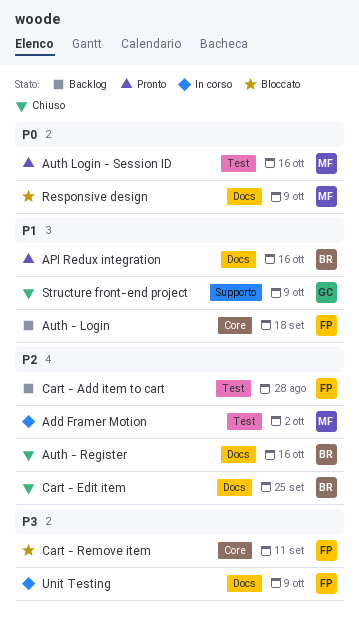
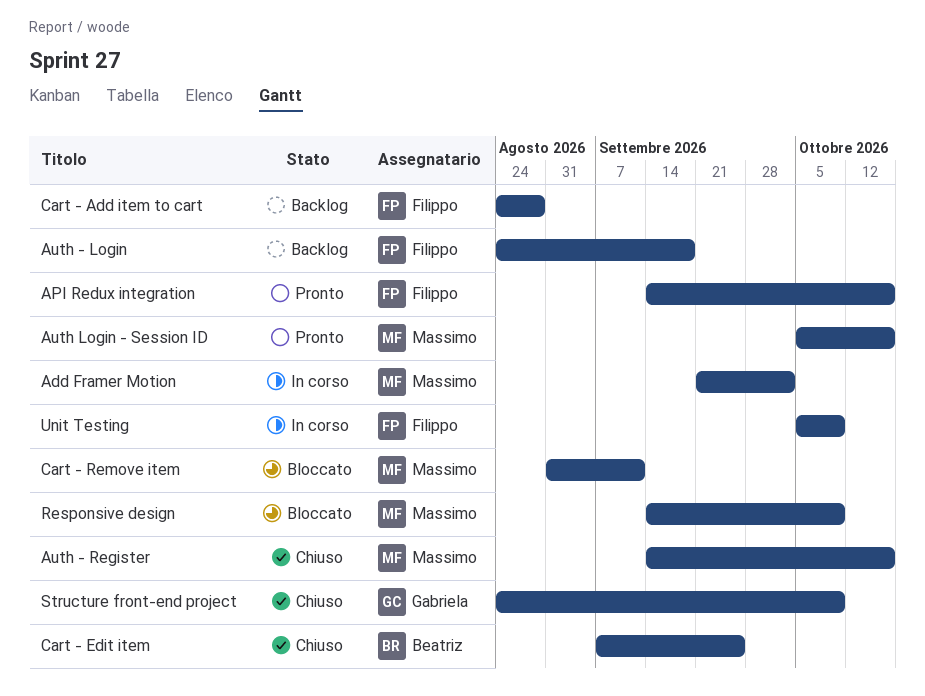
API Redux integration, owner: Beatriz -> Filippo
Auth - Register, owner: Beatriz -> Massimo
Cart - Remove item, owner: Filippo -> Massimo

